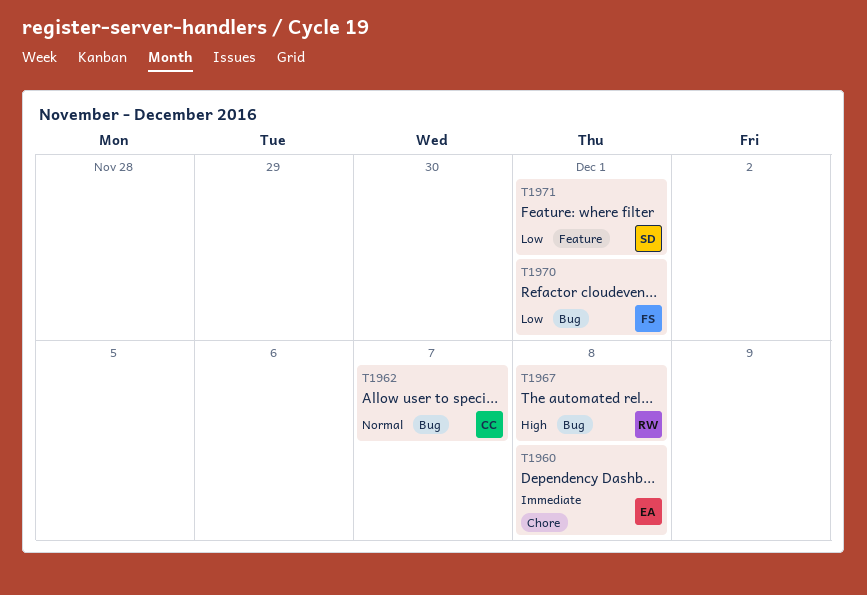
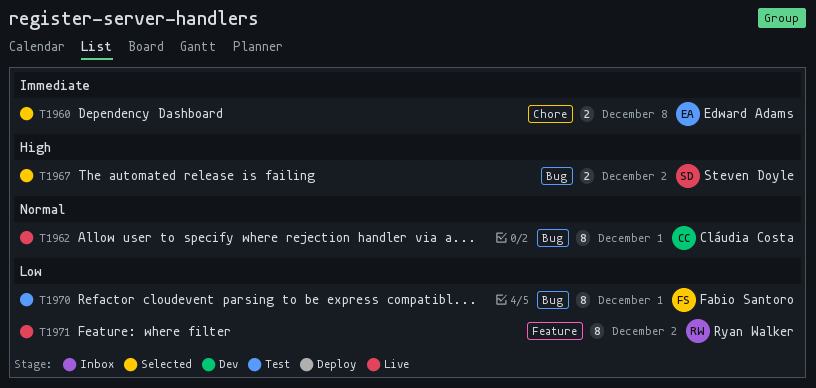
T1962, due: Dec 7 -> Dec 1
T1967, owner: Ryan Walker -> Steven Doyle
T1967, due: Dec 8 -> Dec 2
T1971, owner: Steven Doyle -> Ryan Walker
T1971, due: Dec 1 -> Dec 2

